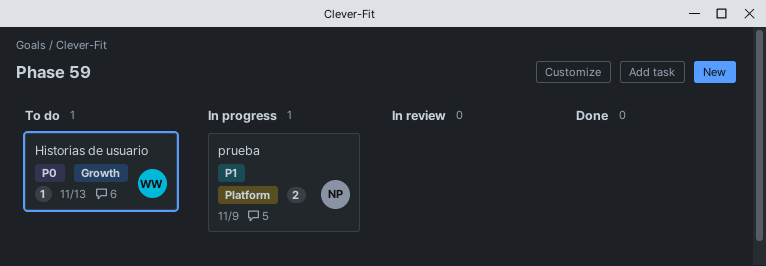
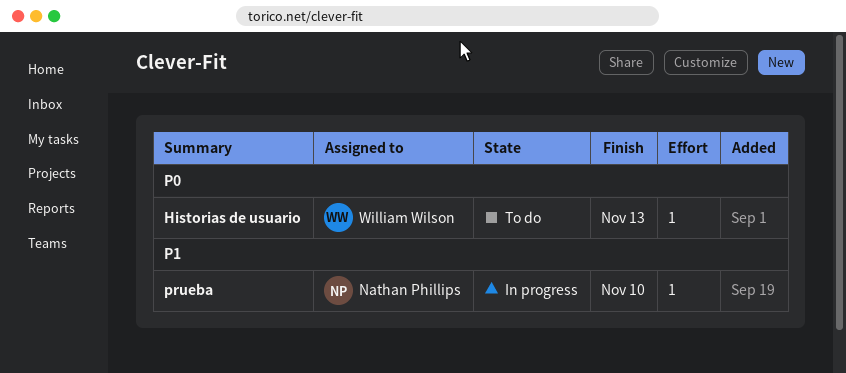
prueba, estimate: 2 -> 1
prueba, due: Nov 9 -> Nov 10

